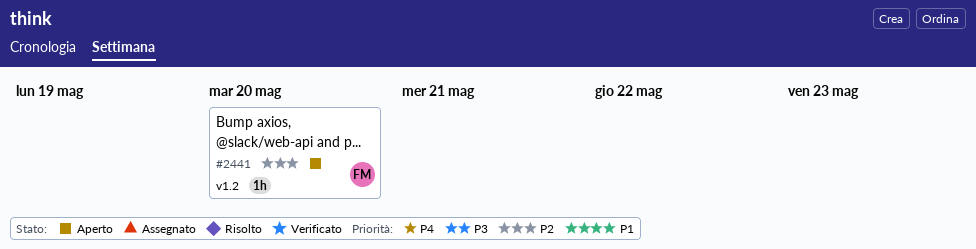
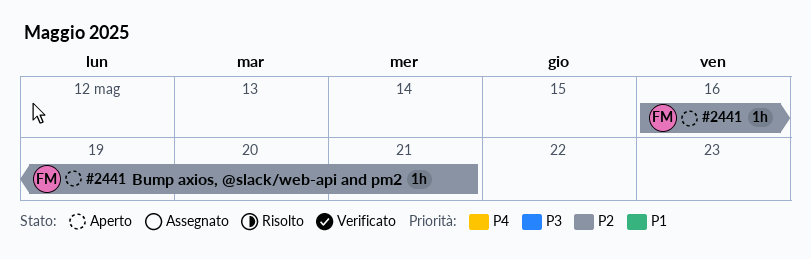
#2441, due: May 20 -> May 21

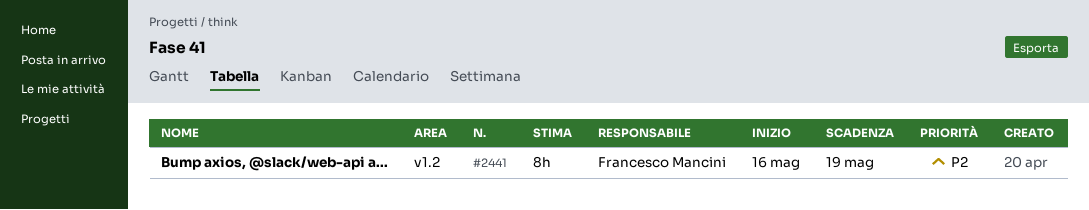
#2441, estimate: 1h -> 8h
#2441, due: May 21 -> May 19

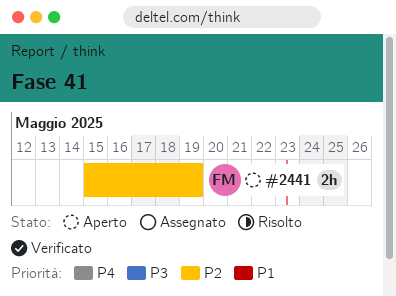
#2441, estimate: 8h -> 2h
#2441, start: May 16 -> May 15

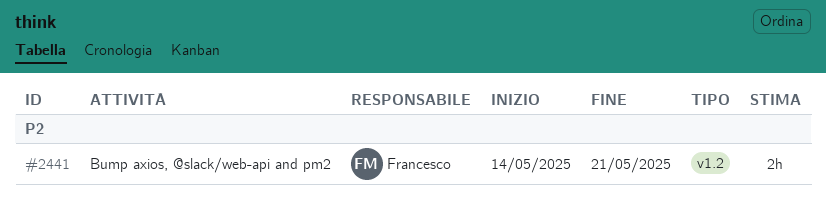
#2441, start: May 15 -> May 14
#2441, due: May 19 -> May 21

